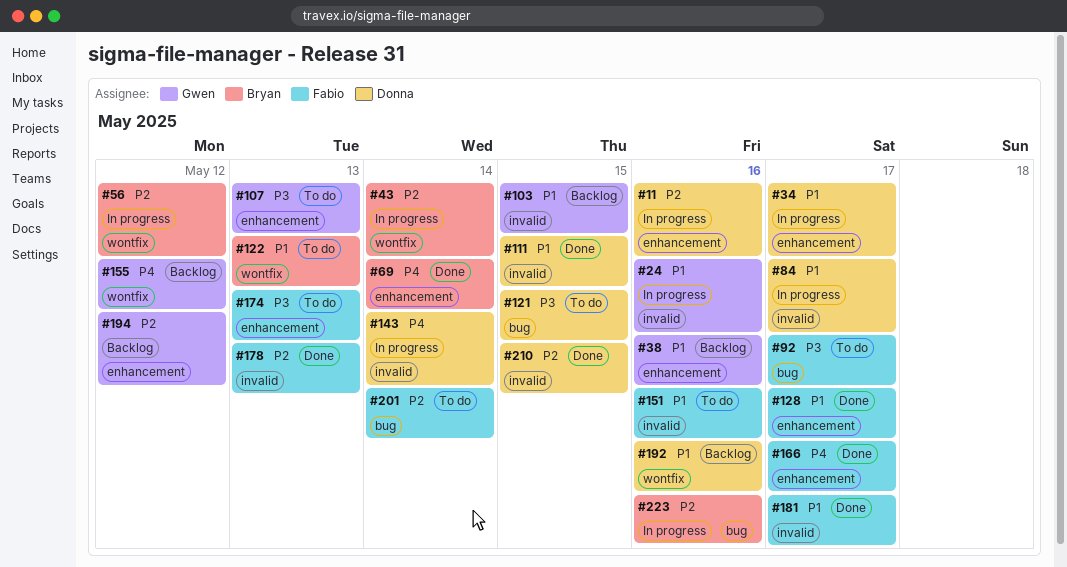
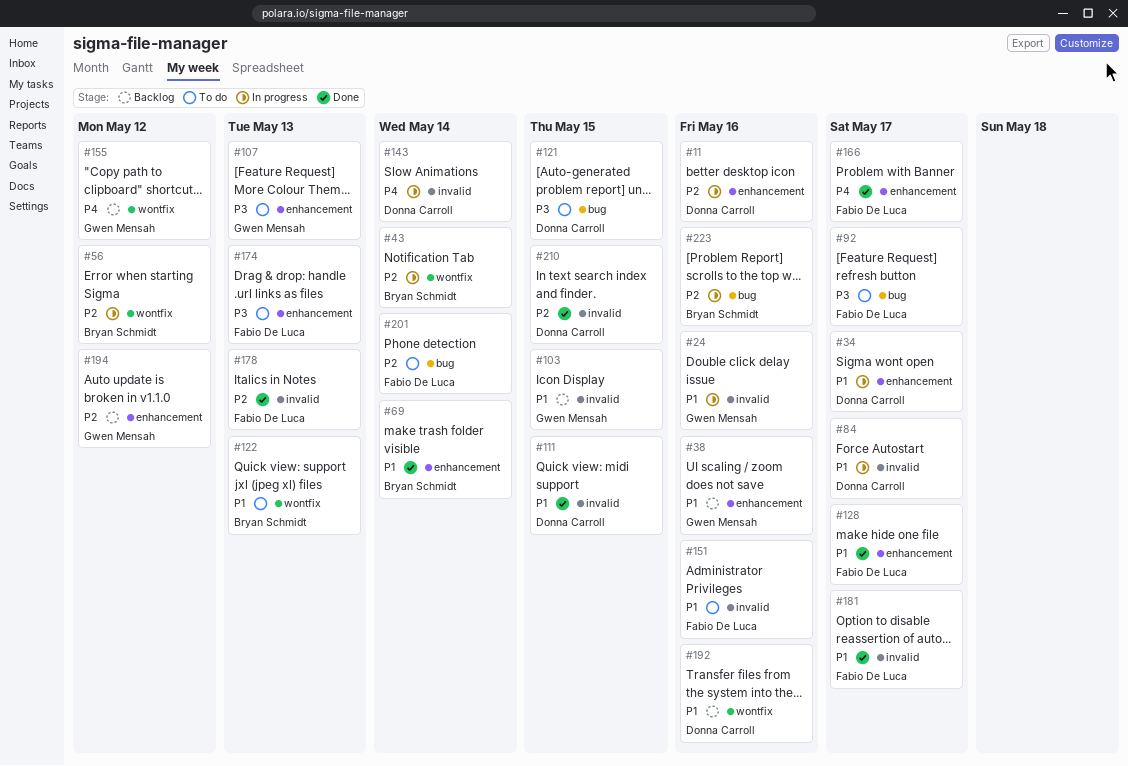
#69, priority: P4 -> P1

